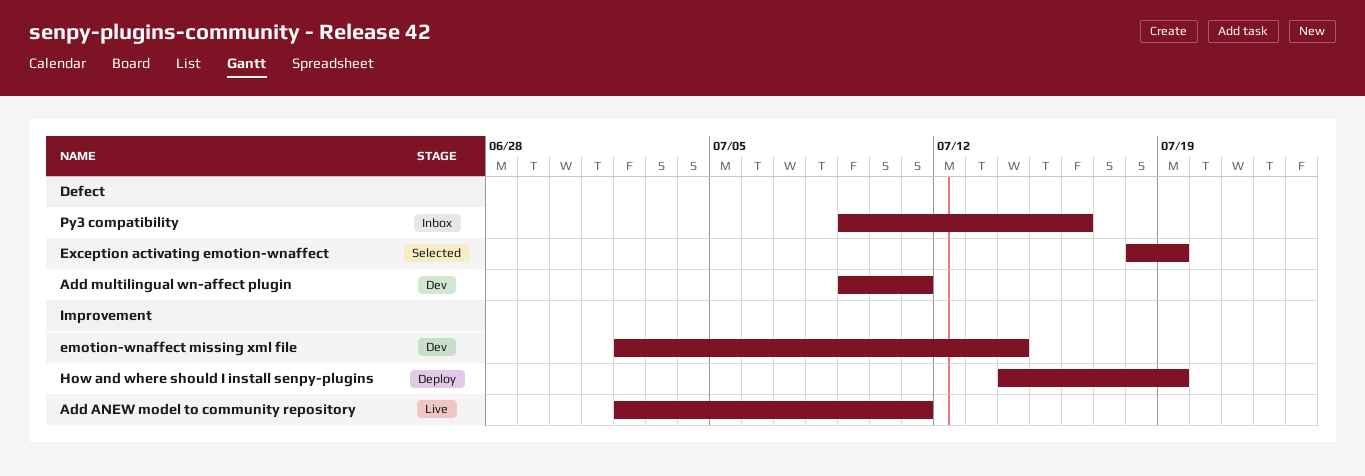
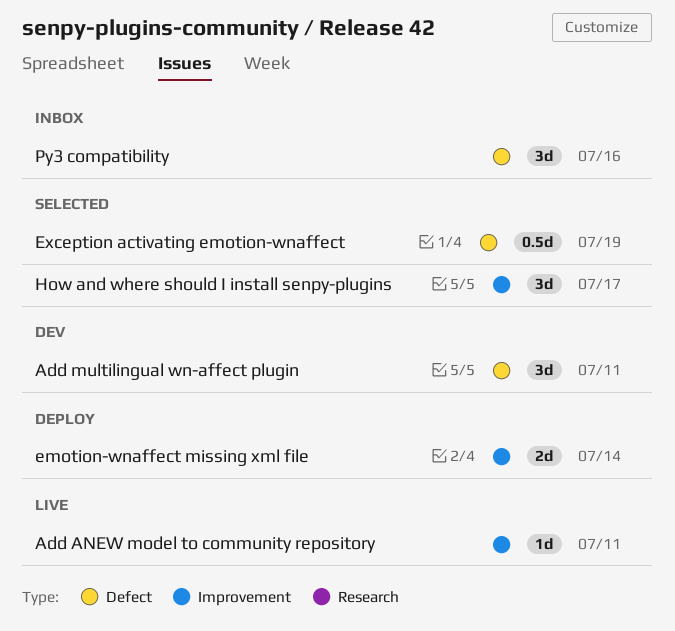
emotion-wnaffect missing xml file, status: Dev -> Deploy
How and where should I install senpy-plugins, status: Deploy -> Selected
How and where should I install senpy-plugins, due: Jul 19 -> Jul 17

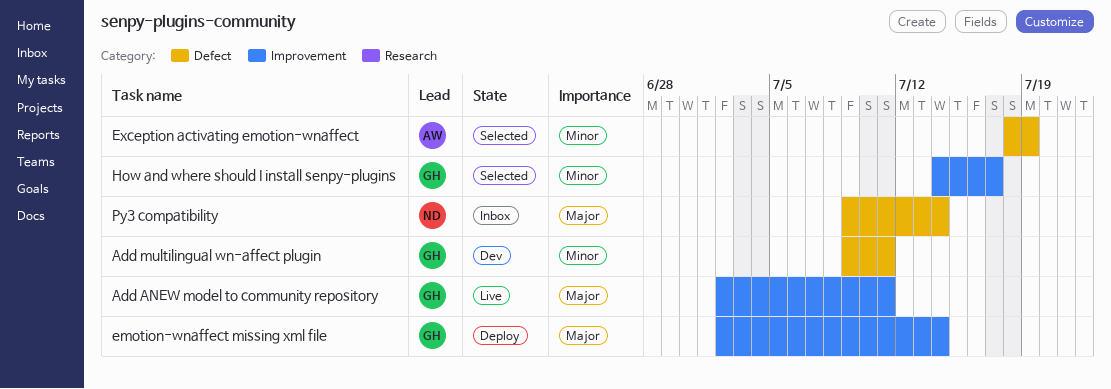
Py3 compatibility, due: Jul 16 -> Jul 14

